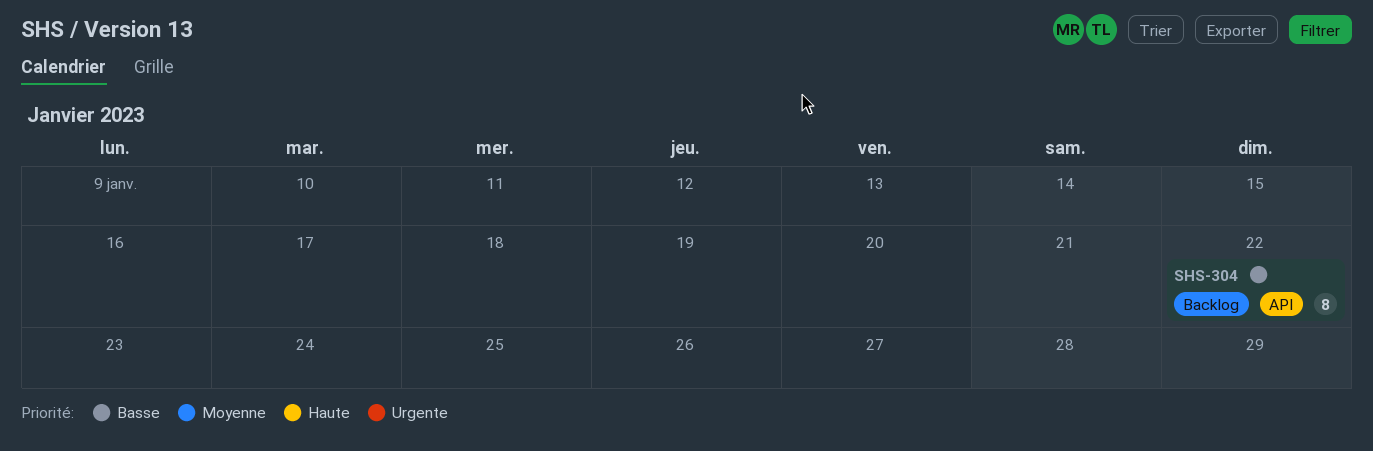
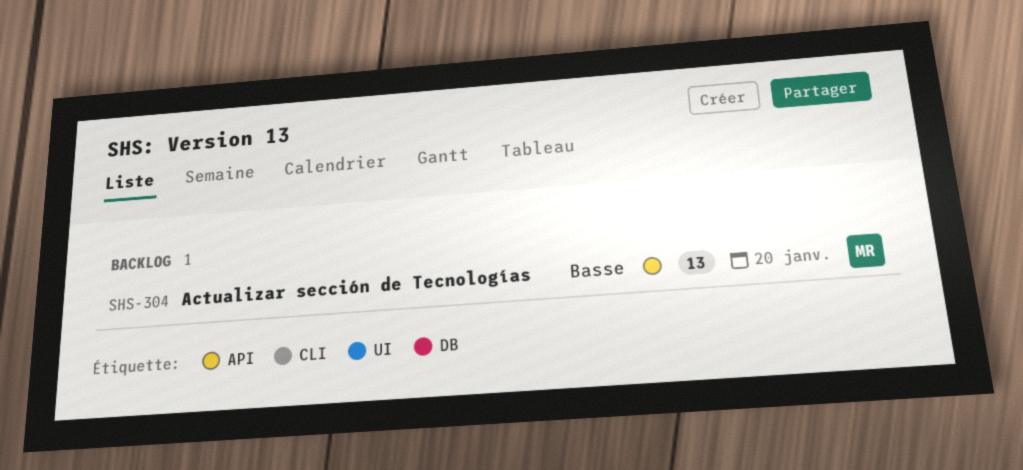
SHS-304, estimate: 8 -> 13
SHS-304, due: Jan 22 -> Jan 20

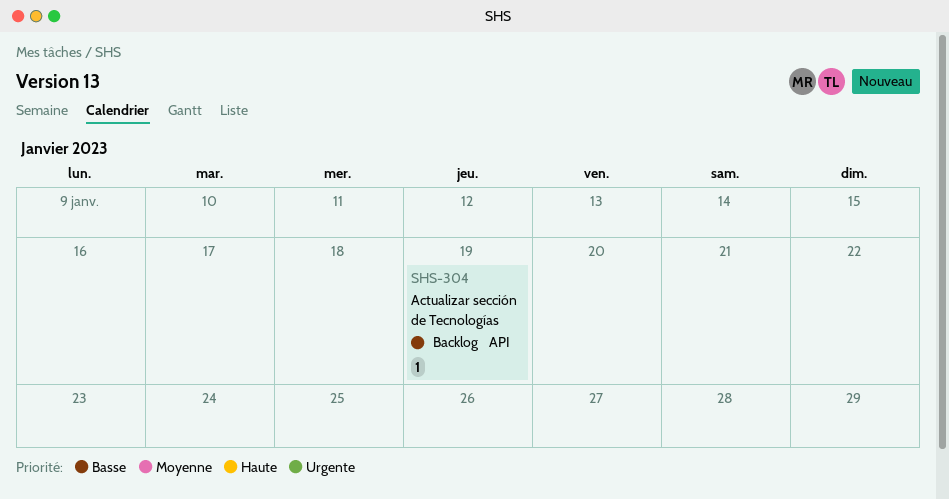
SHS-304, estimate: 13 -> 1
SHS-304, due: Jan 20 -> Jan 19

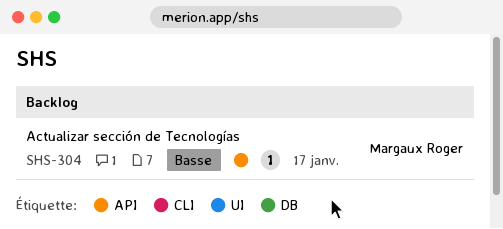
SHS-304, due: Jan 19 -> Jan 17

